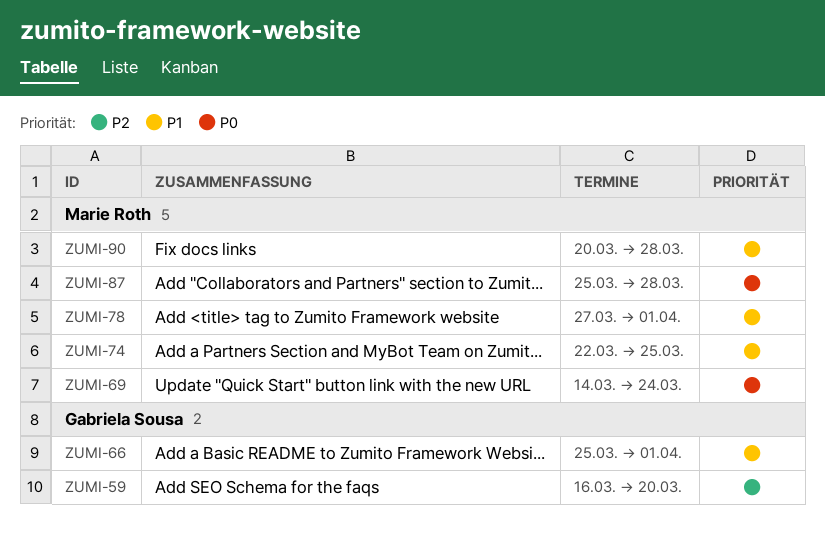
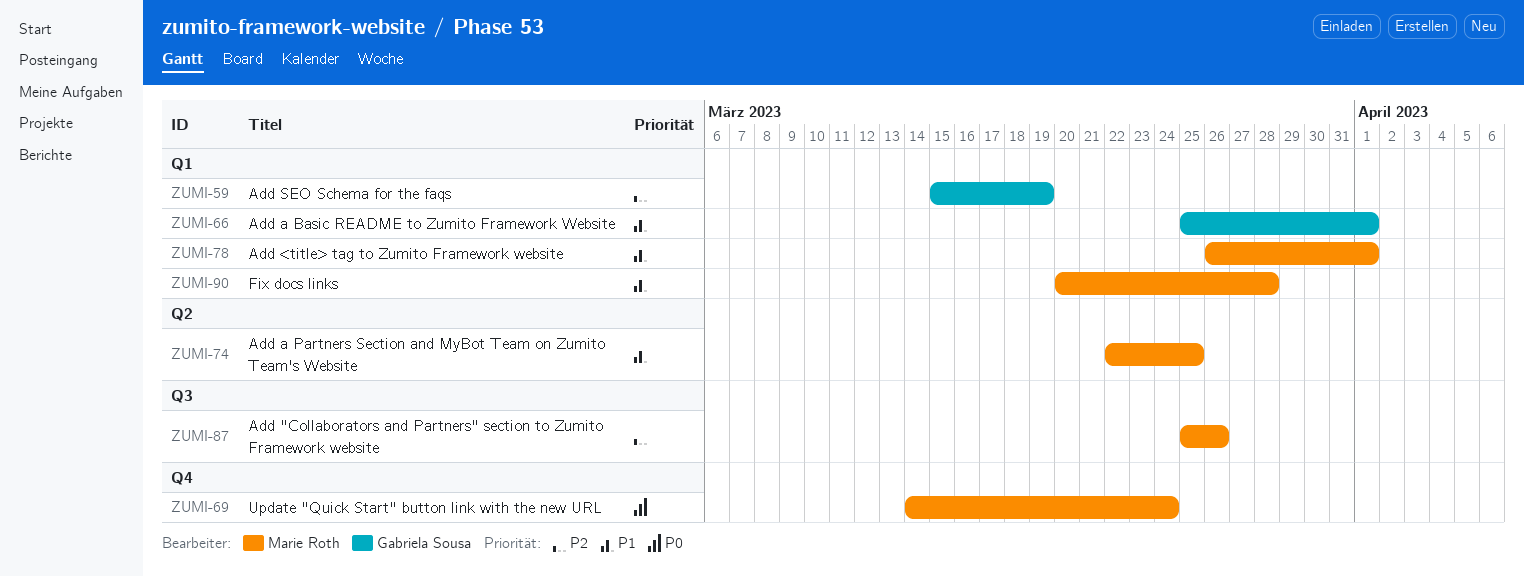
ZUMI-59, start: Mar 16 -> Mar 15
ZUMI-59, due: Mar 20 -> Mar 19
ZUMI-78, start: Mar 27 -> Mar 26
ZUMI-87, priority: P0 -> P2
ZUMI-87, due: Mar 28 -> Mar 26

